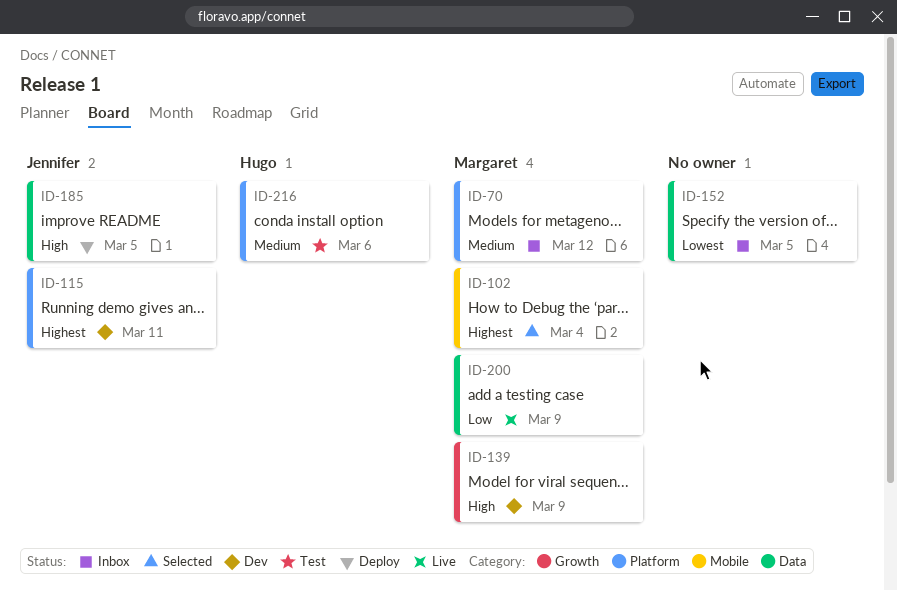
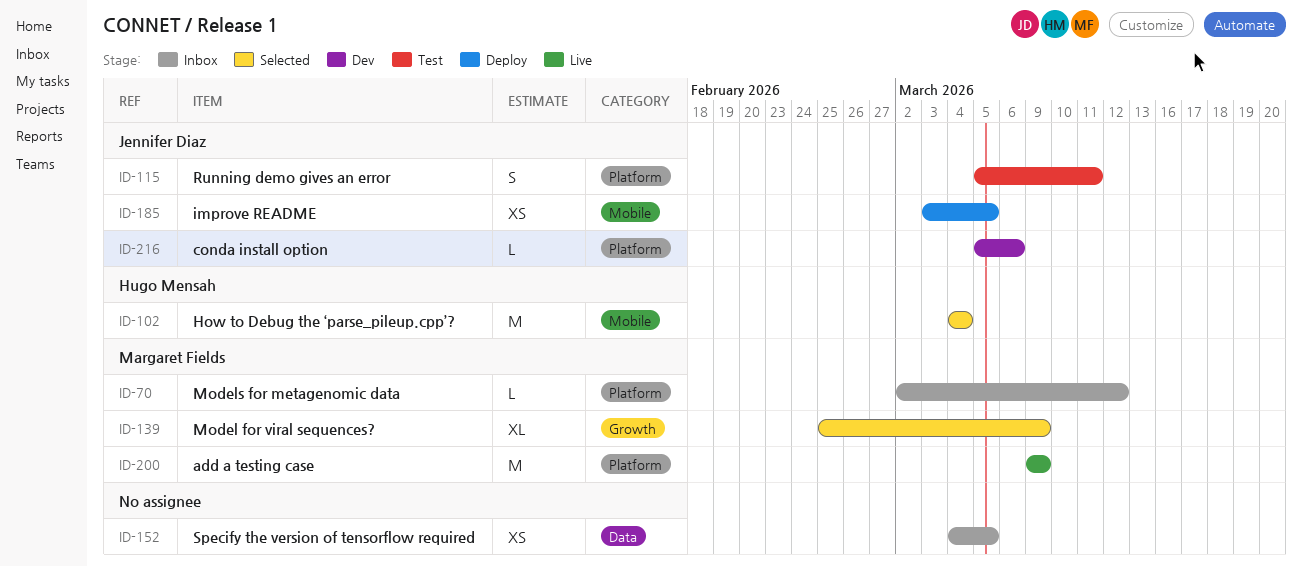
ID-102, owner: Margaret Fields -> Hugo Mensah
ID-115, status: Dev -> Test
ID-139, status: Dev -> Selected
ID-185, label: Data -> Mobile
ID-200, label: Data -> Platform
ID-216, status: Test -> Dev
ID-216, owner: Hugo Mensah -> Jennifer Diaz

